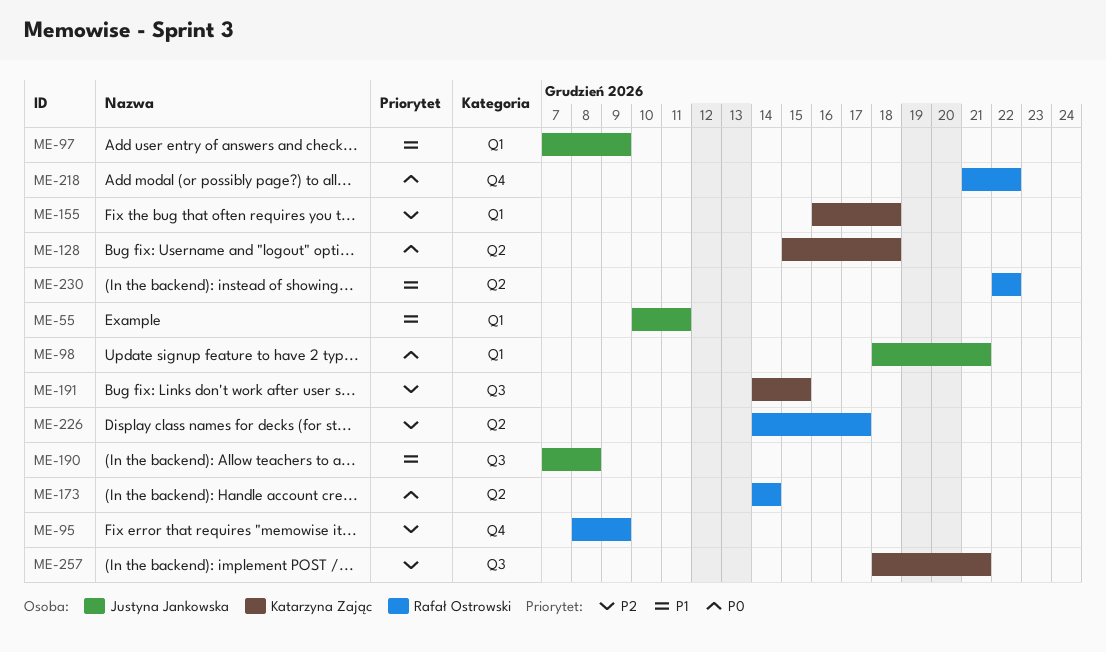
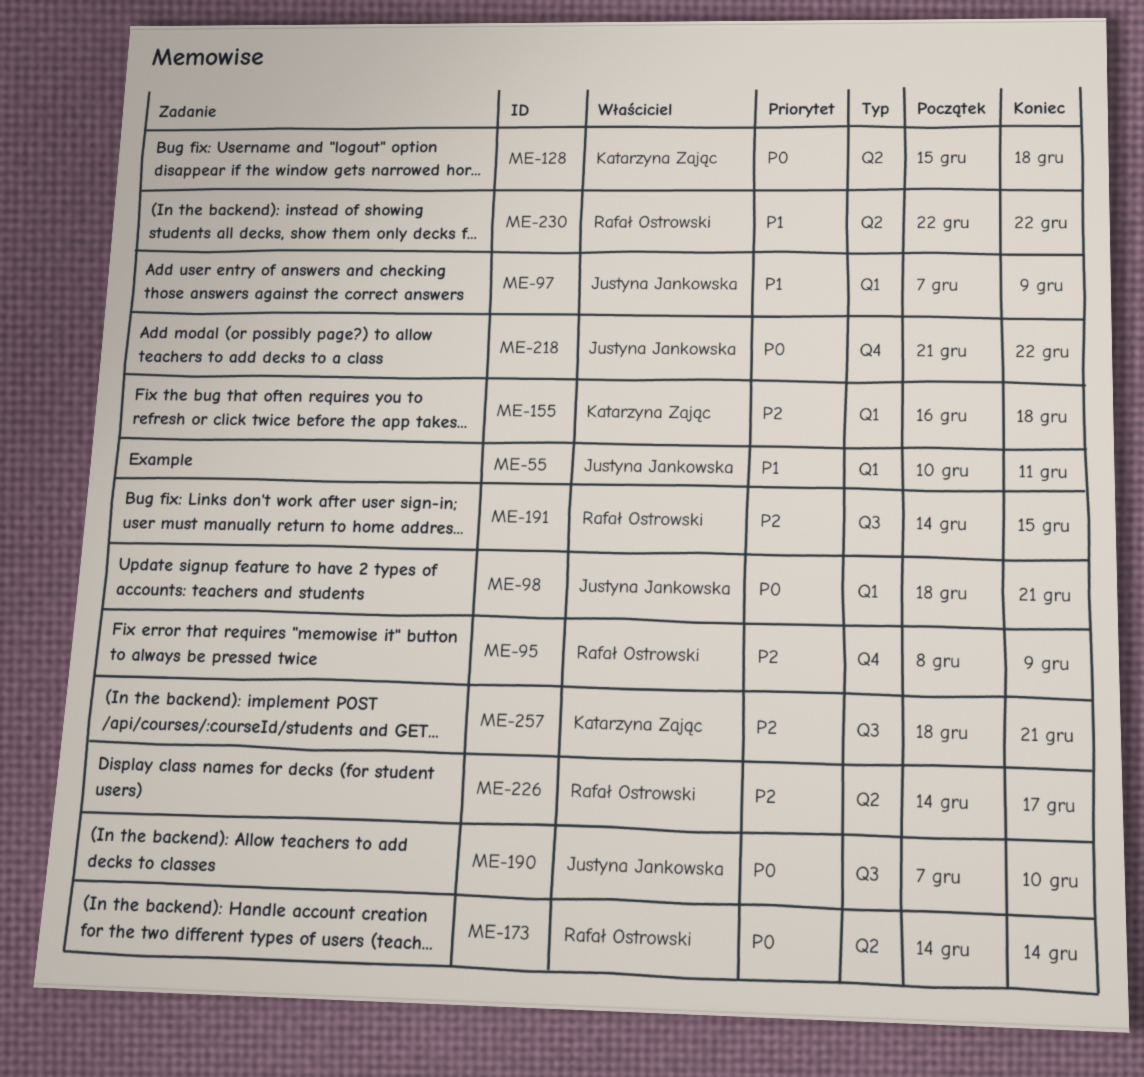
ME-190, priority: P1 -> P0
ME-190, due: Dec 8 -> Dec 10
ME-191, owner: Katarzyna Zając -> Rafał Ostrowski
ME-218, owner: Rafał Ostrowski -> Justyna Jankowska

